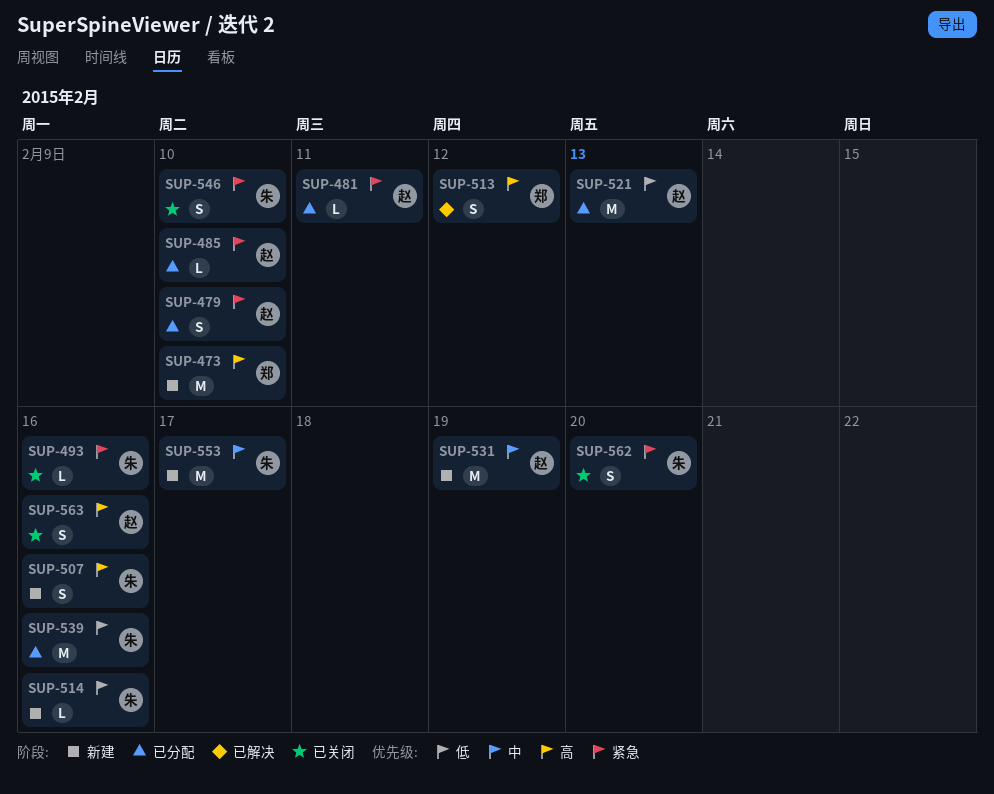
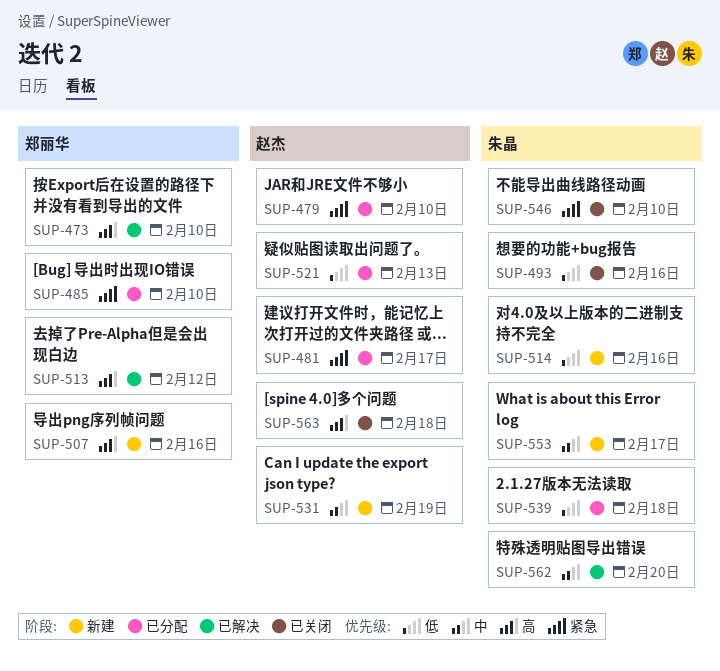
SUP-473, status: 新建 -> 已解决
SUP-481, due: Feb 11 -> Feb 17
SUP-485, owner: 赵杰 -> 郑丽华
SUP-493, priority: 紧急 -> 低
SUP-507, owner: 朱晶 -> 郑丽华
SUP-539, due: Feb 16 -> Feb 18
SUP-562, status: 已关闭 -> 已解决
SUP-562, priority: 紧急 -> 中
SUP-563, due: Feb 16 -> Feb 18

